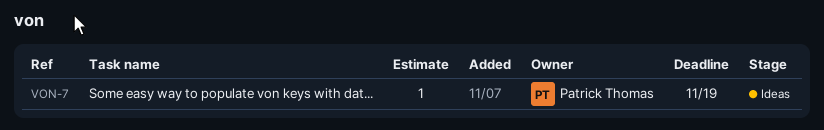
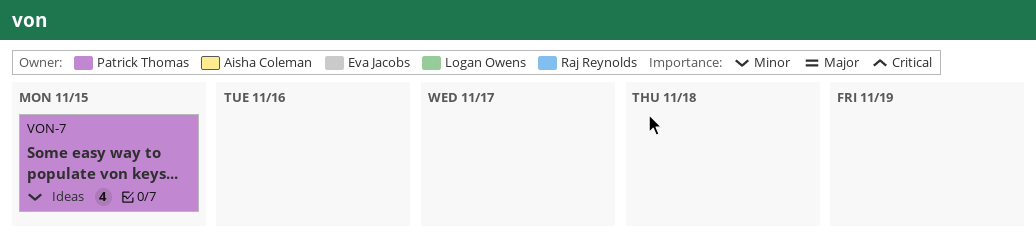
VON-7, estimate: 1 -> 4
VON-7, due: Nov 19 -> Nov 15

